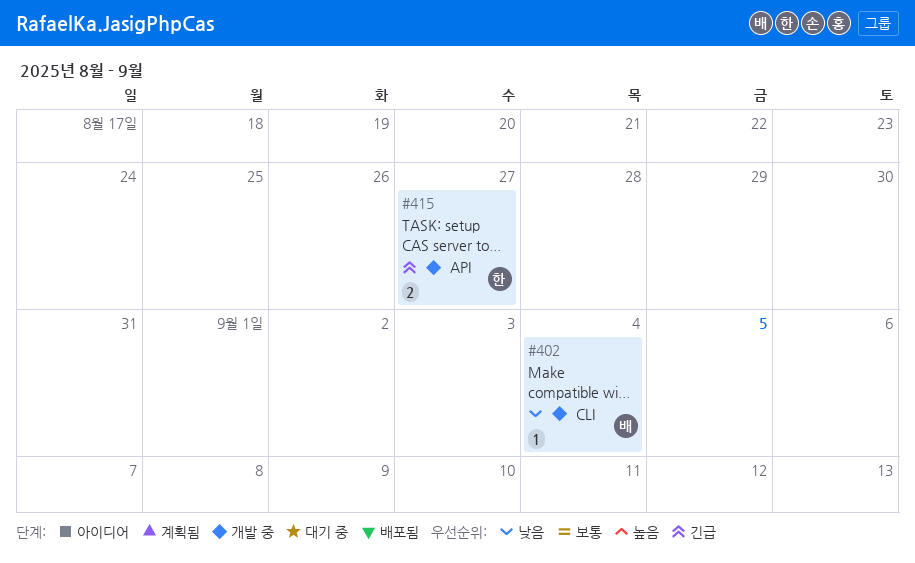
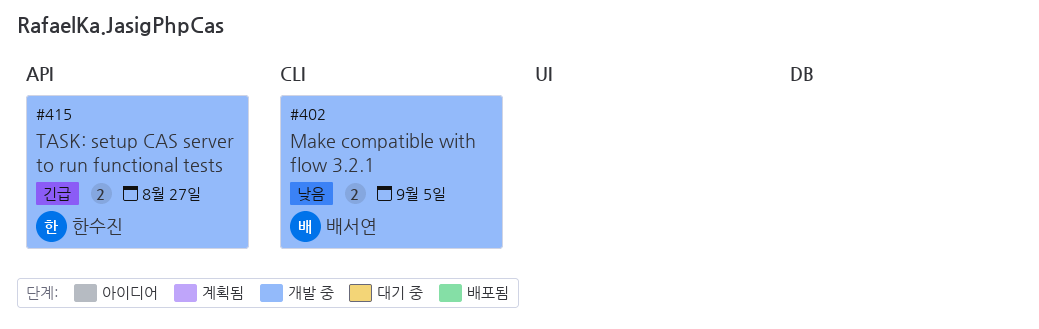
#402, estimate: 1 -> 2
#402, due: Sep 4 -> Sep 5

